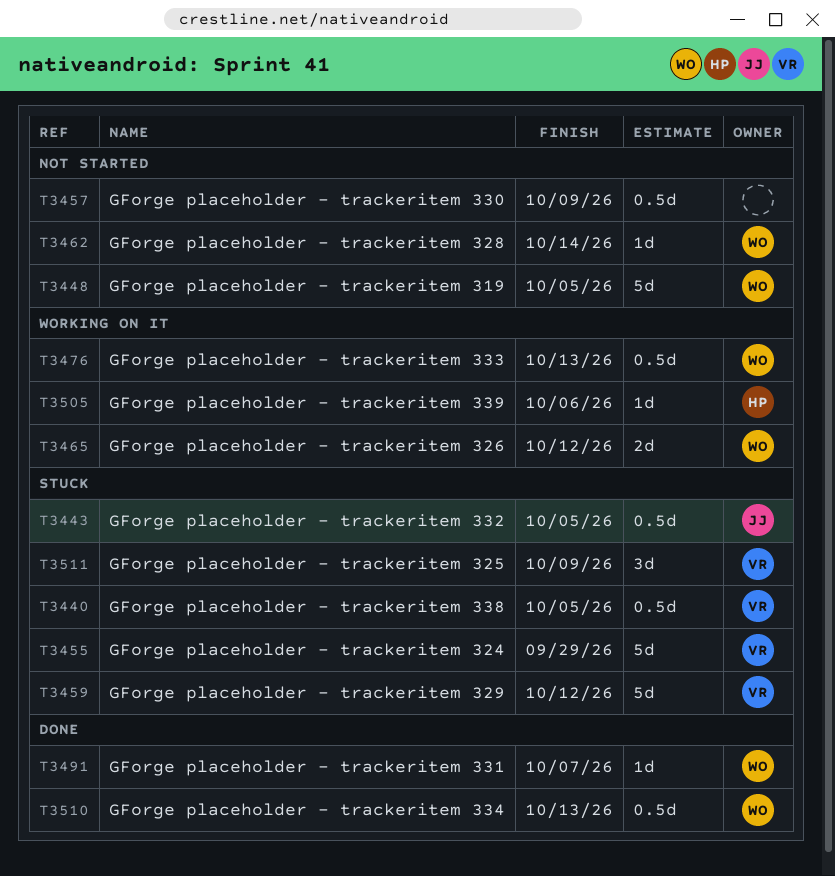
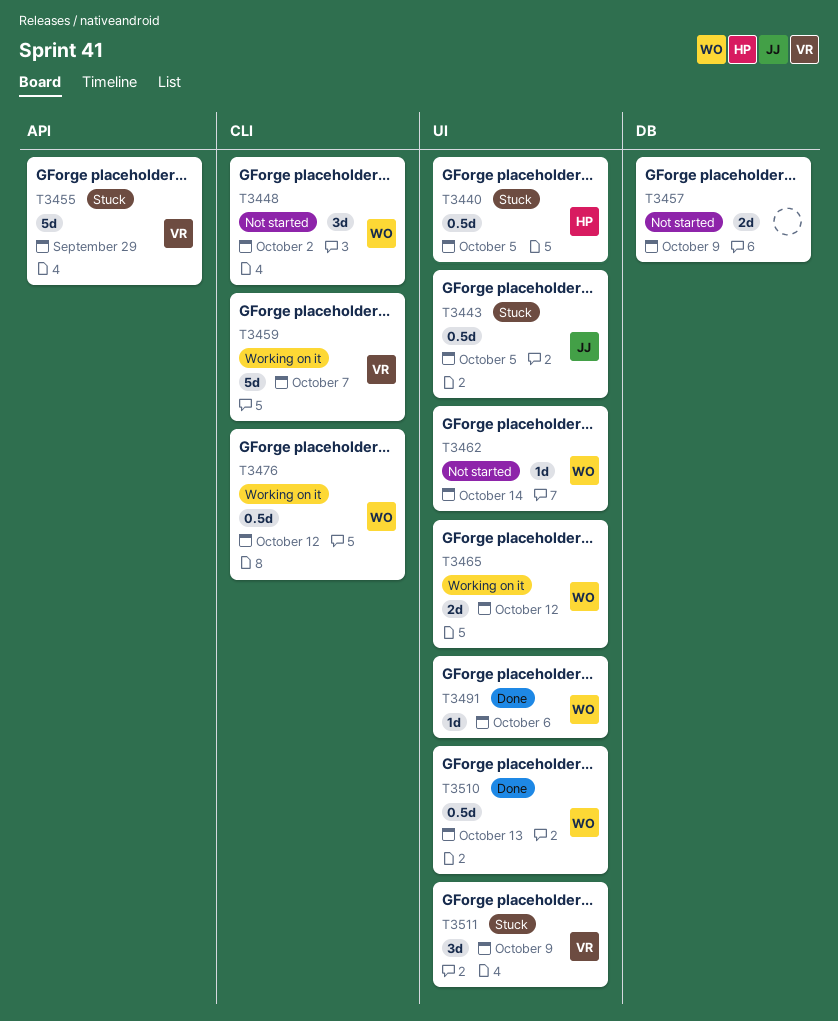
T3440, owner: VR -> HP
T3448, estimate: 5d -> 3d
T3448, due: Oct 5 -> Oct 2
T3457, estimate: 0.5d -> 2d
T3459, status: Stuck -> Working on it
T3459, due: Oct 12 -> Oct 7
T3476, due: Oct 13 -> Oct 12
T3491, due: Oct 7 -> Oct 6
T3505: present -> none

